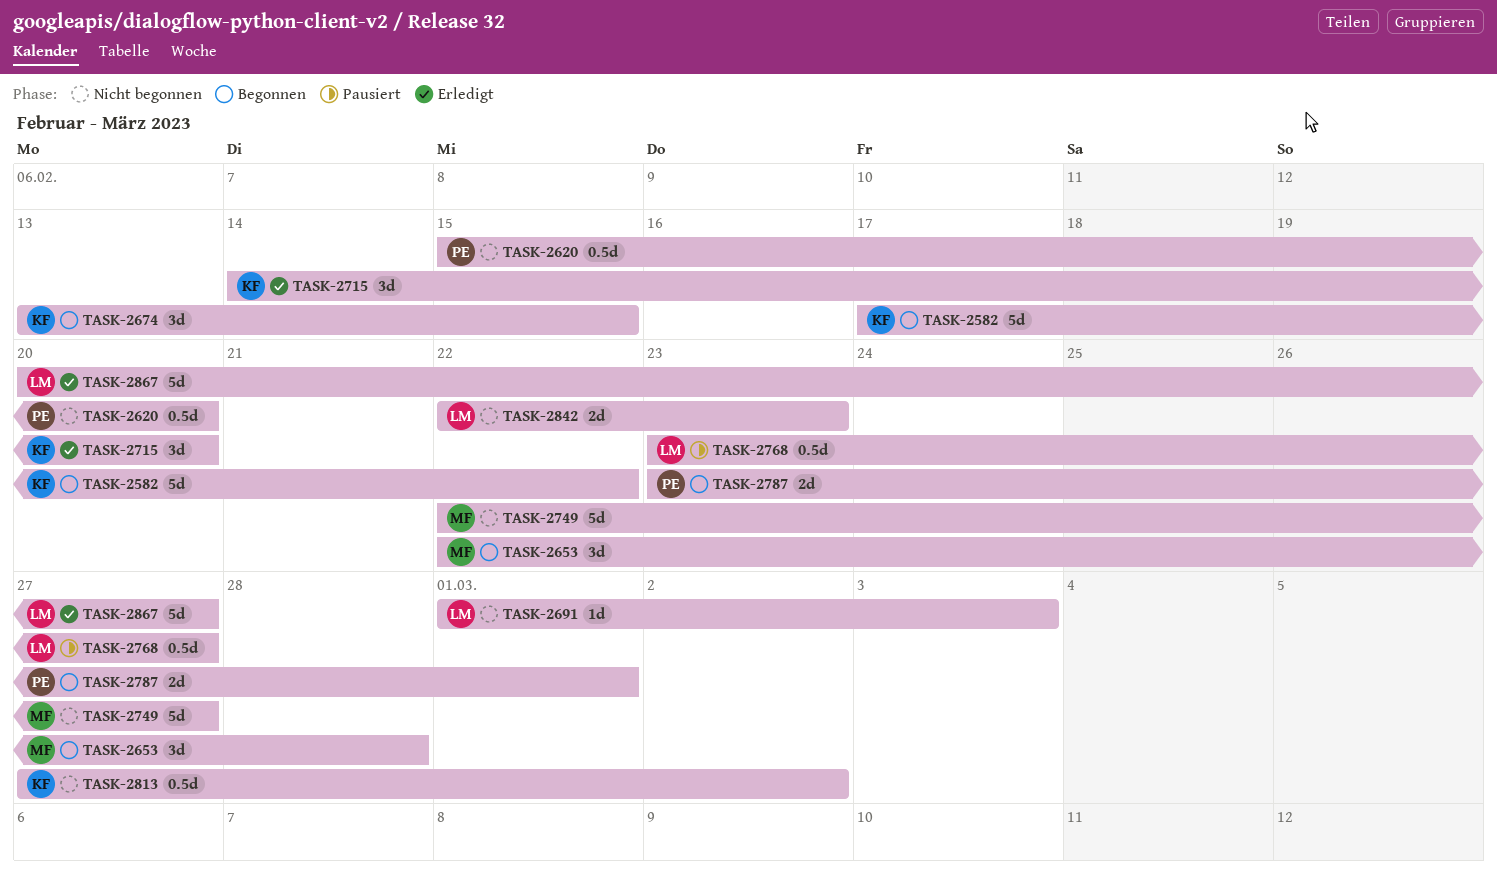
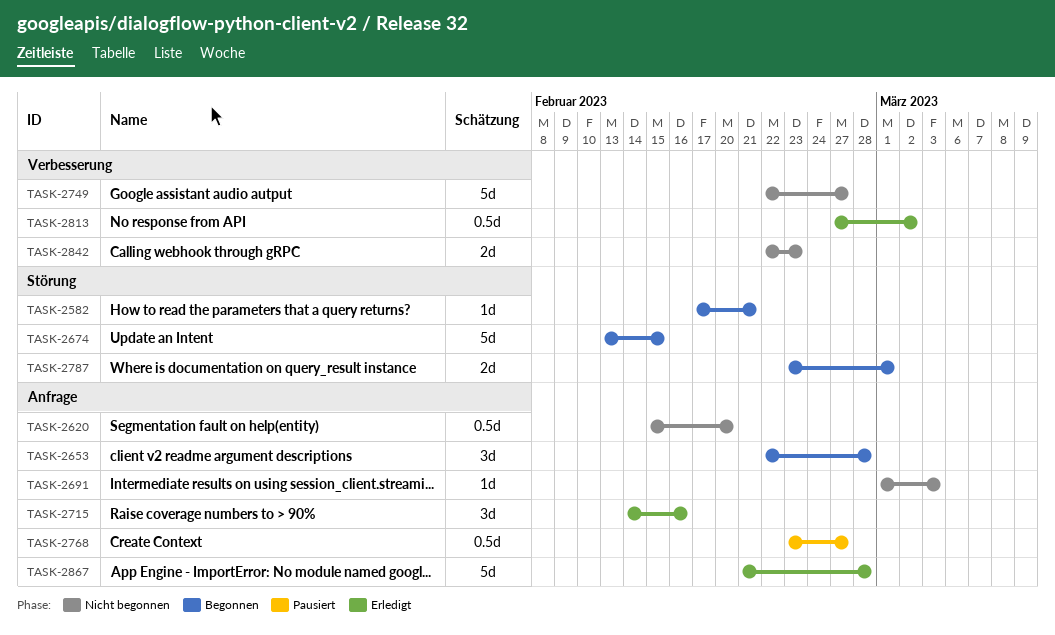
TASK-2582, estimate: 5d -> 1d
TASK-2582, due: Feb 22 -> Feb 21
TASK-2674, estimate: 3d -> 5d
TASK-2715, due: Feb 20 -> Feb 16
TASK-2813, status: Nicht begonnen -> Erledigt
TASK-2867, start: Feb 20 -> Feb 21
TASK-2867, due: Feb 27 -> Feb 28

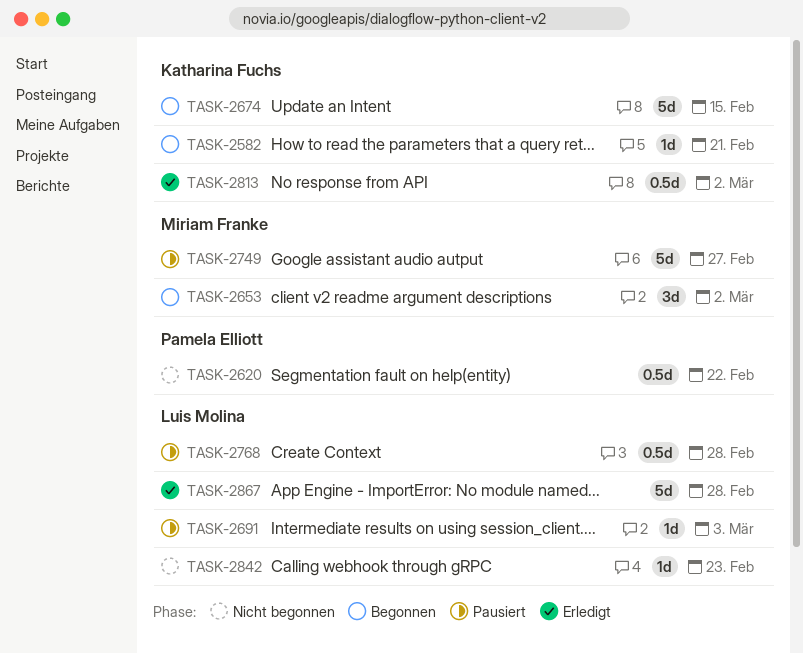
TASK-2620, due: Feb 20 -> Feb 22
TASK-2653, due: Feb 28 -> Mar 2
TASK-2691, status: Nicht begonnen -> Pausiert
TASK-2715: present -> none
TASK-2749, status: Nicht begonnen -> Pausiert
TASK-2768, due: Feb 27 -> Feb 28
TASK-2787: present -> none
TASK-2842, estimate: 2d -> 1d

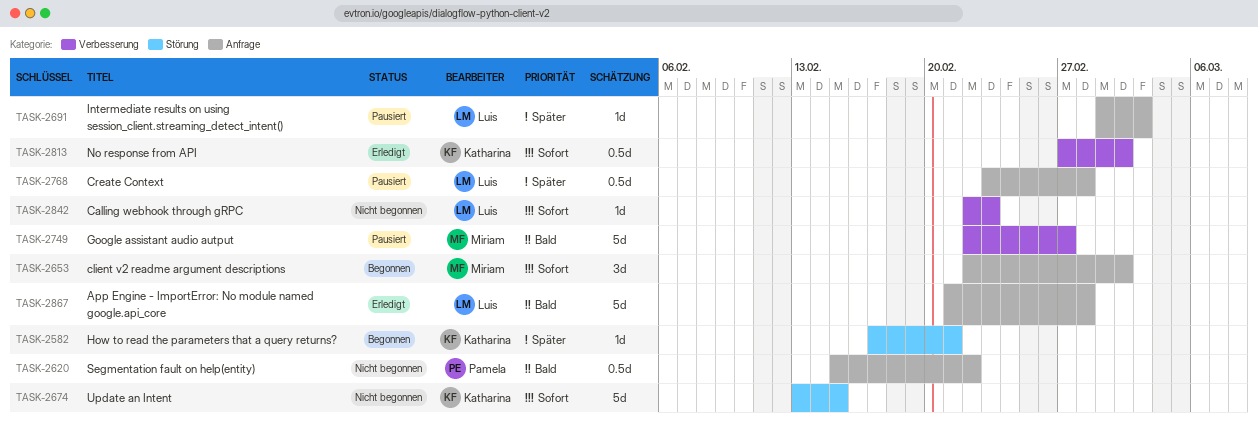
TASK-2674, status: Begonnen -> Nicht begonnen

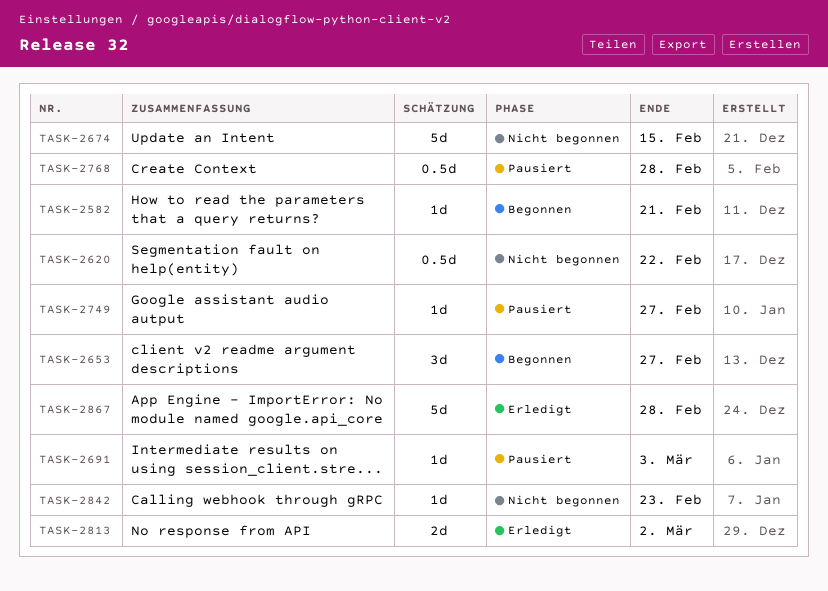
TASK-2653, due: Mar 2 -> Feb 27
TASK-2749, estimate: 5d -> 1d
TASK-2813, estimate: 0.5d -> 2d

